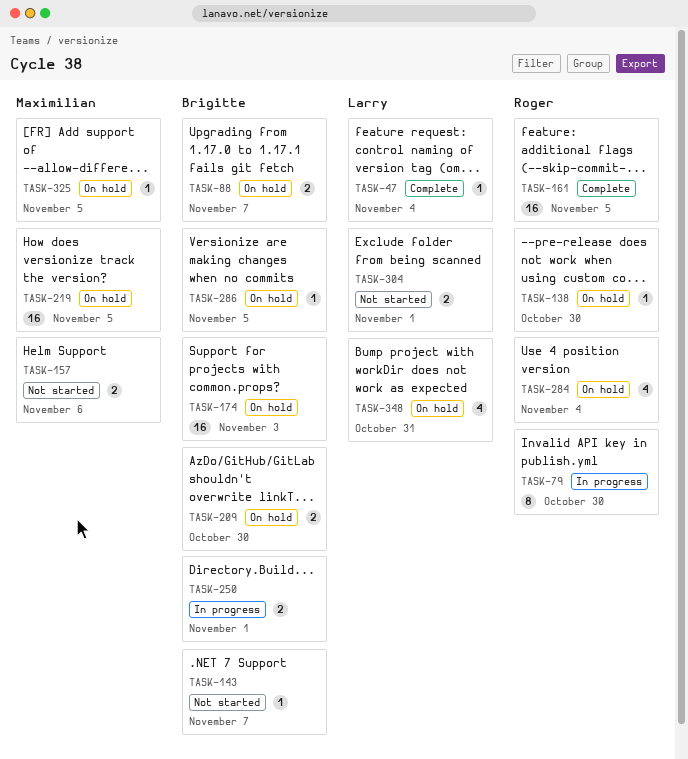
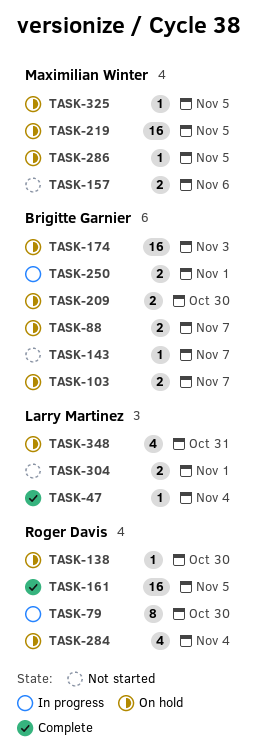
TASK-103: none -> present
TASK-286, owner: Brigitte Garnier -> Maximilian Winter

